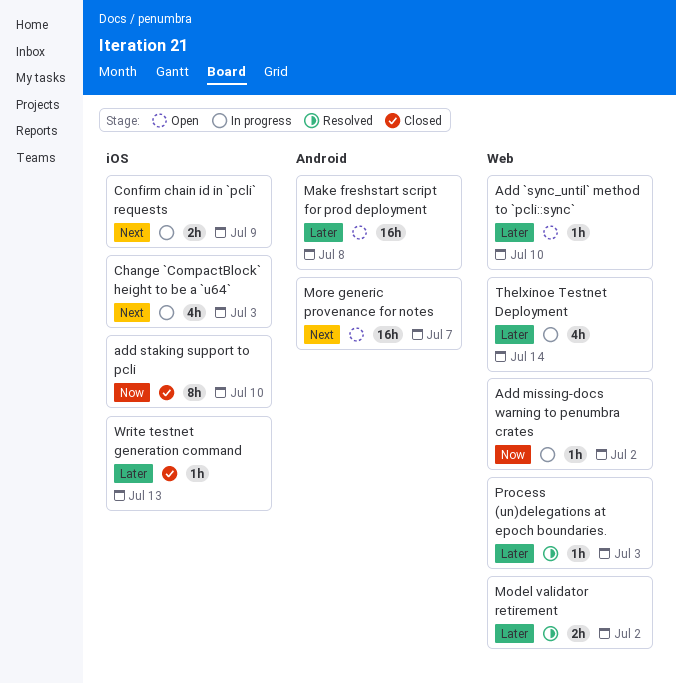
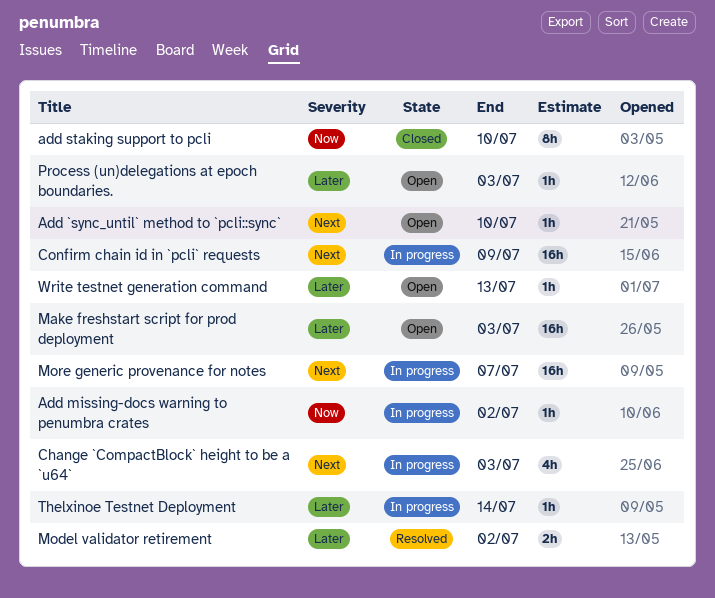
Add `sync_until` method to `pcli::sync`, priority: Later -> Next
Confirm chain id in `pcli` requests, estimate: 2h -> 16h
Make freshstart script for prod deployment, due: Jul 8 -> Jul 3
More generic provenance for notes, status: Open -> In progress
Process (un)delegations at epoch boundaries., status: Resolved -> Open
Thelxinoe Testnet Deployment, estimate: 4h -> 1h
Write testnet generation command, status: Closed -> Open

